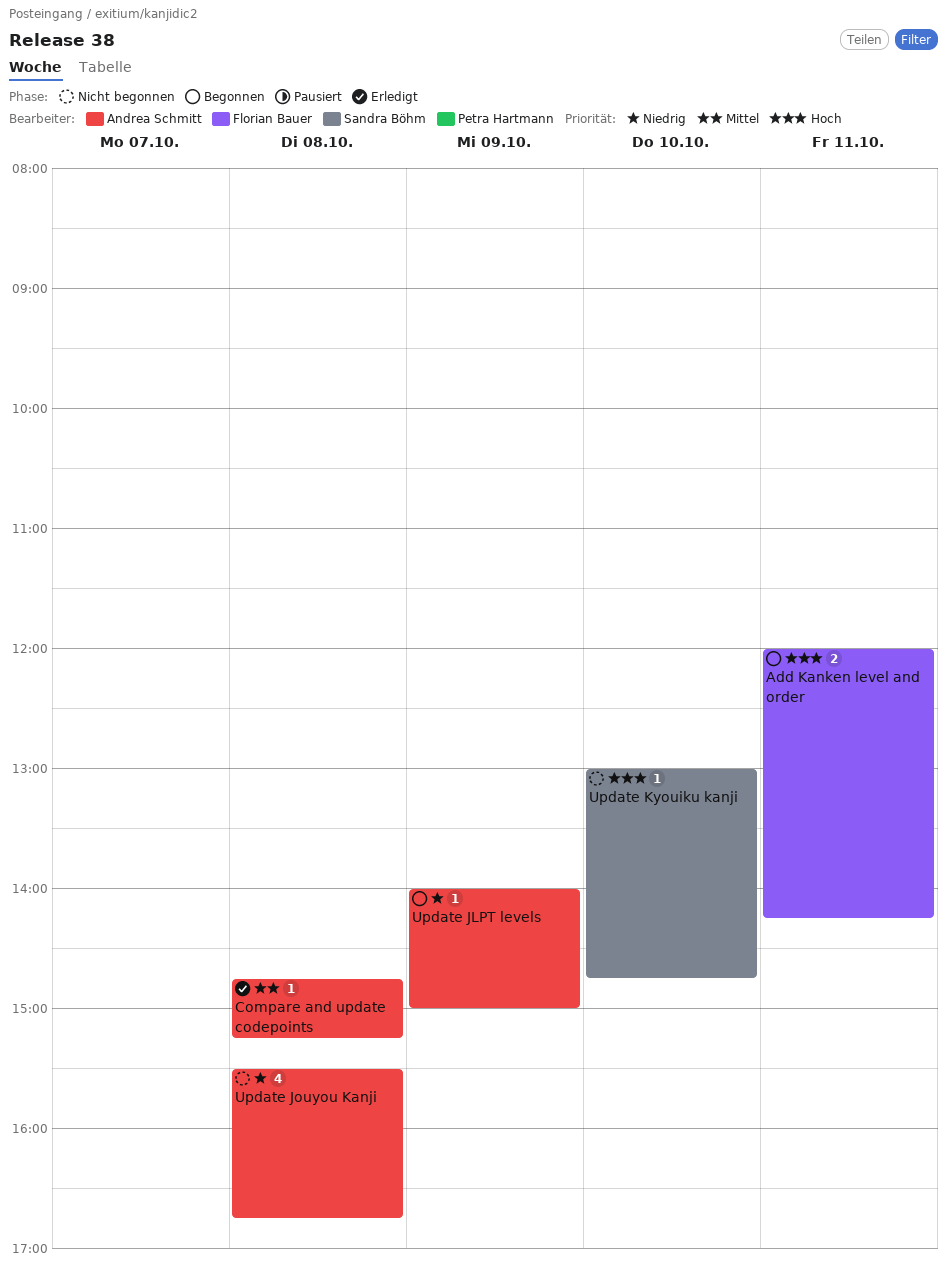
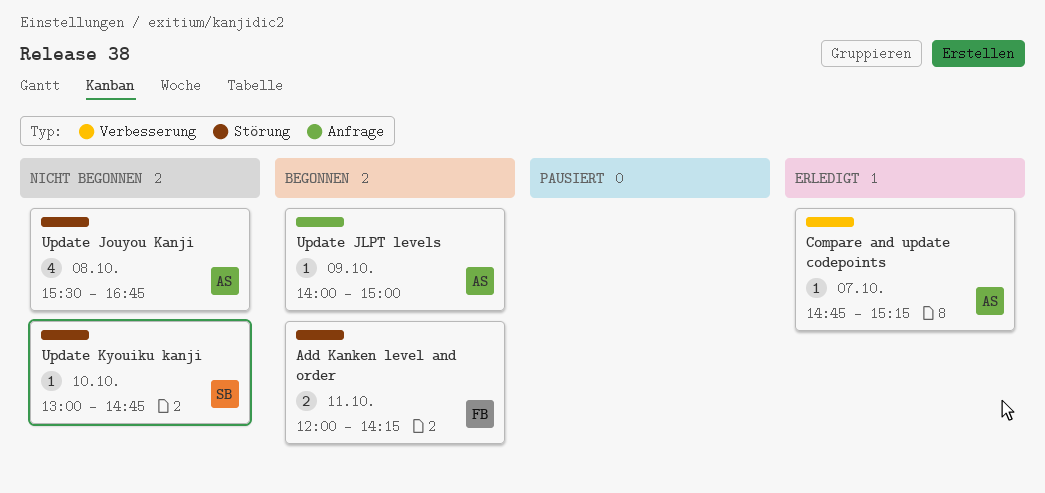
Compare and update codepoints, day: Oct 8 -> Oct 7

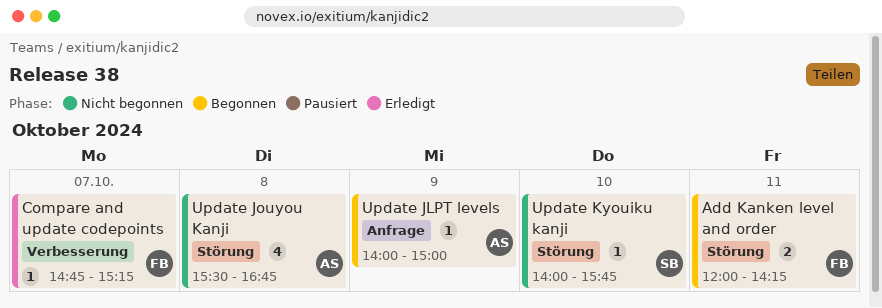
Compare and update codepoints, owner: AS -> FB
Update Kyouiku kanji, begins: 13:00 -> 14:00
Update Kyouiku kanji, ends: 14:45 -> 15:45

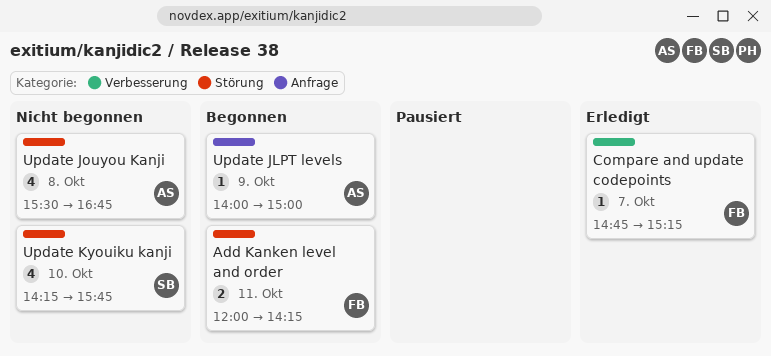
Update Kyouiku kanji, estimate: 1 -> 4
Update Kyouiku kanji, begins: 14:00 -> 14:15

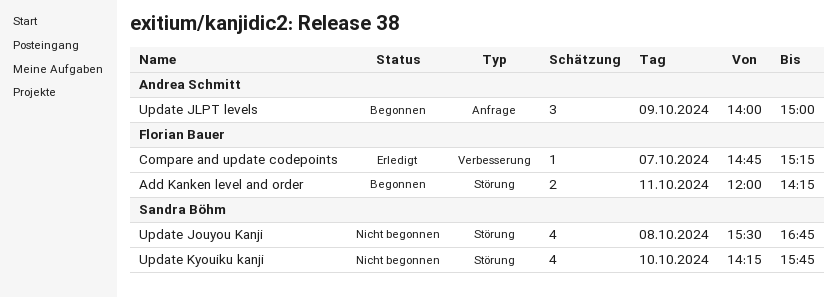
Update JLPT levels, estimate: 1 -> 3
Update Jouyou Kanji, owner: Andrea Schmitt -> Sandra Böhm

